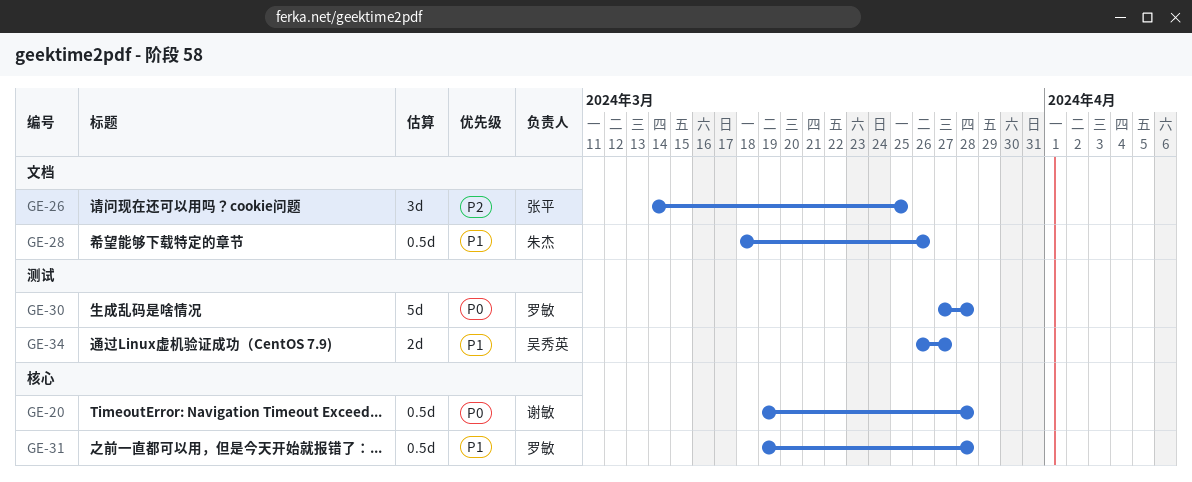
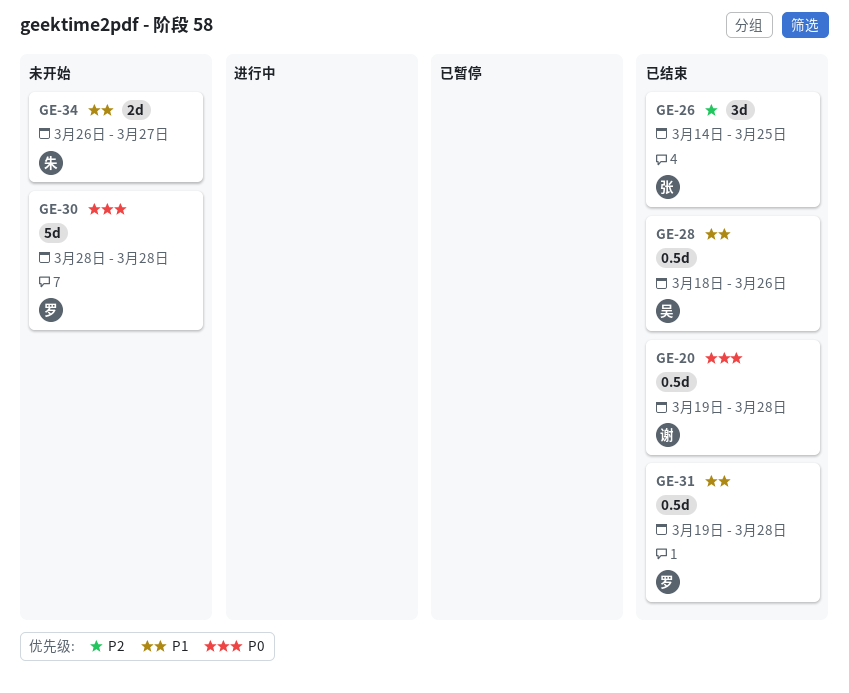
GE-28, owner: 朱杰 -> 吴秀英
GE-30, start: Mar 27 -> Mar 28
GE-34, owner: 吴秀英 -> 朱杰

